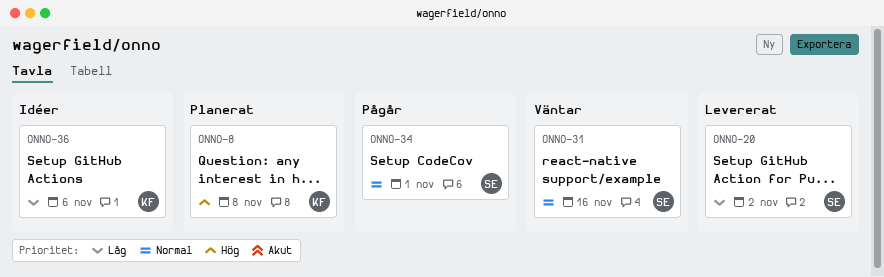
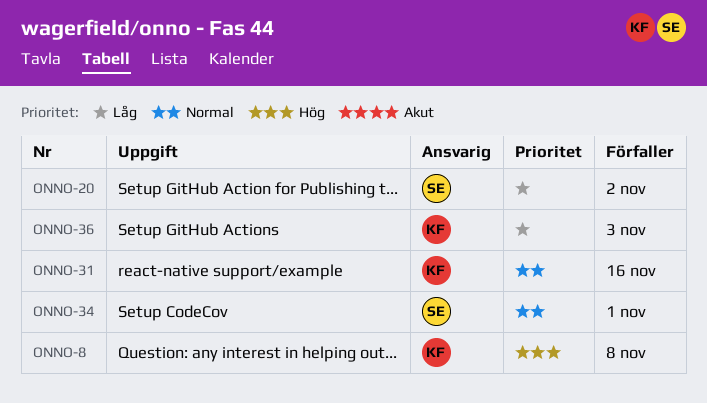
ONNO-31, owner: SE -> KF
ONNO-36, due: Nov 6 -> Nov 3

